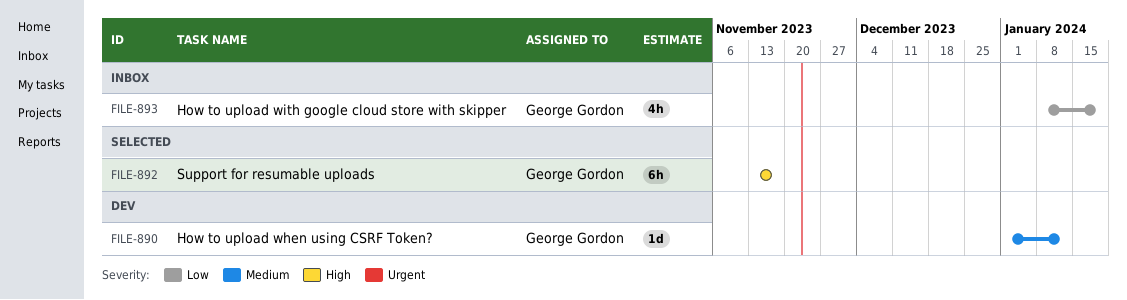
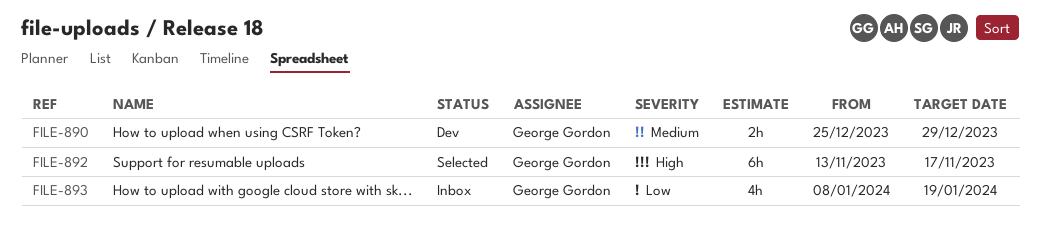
FILE-890, estimate: 1d -> 2h
FILE-890, start: Jan 1 -> Dec 25
FILE-890, due: Jan 12 -> Dec 29

